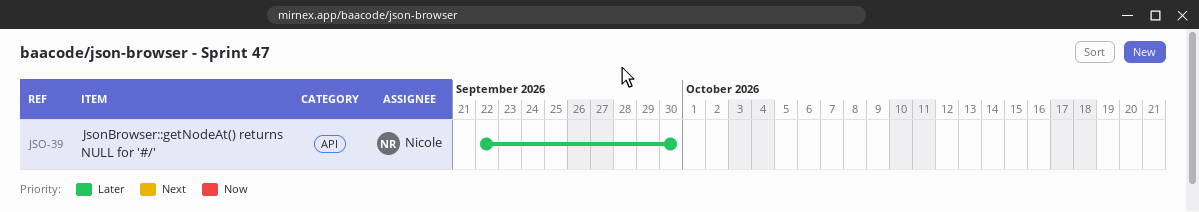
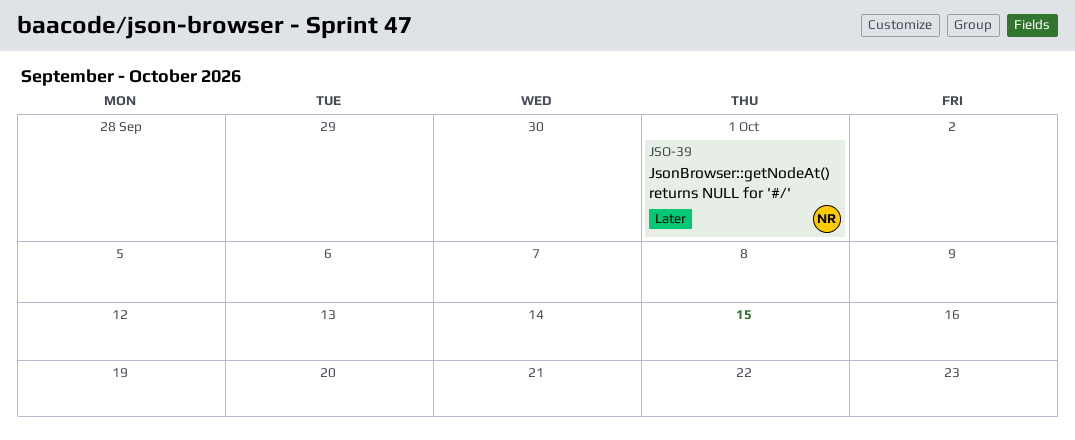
JSO-39, due: Sep 30 -> Oct 1

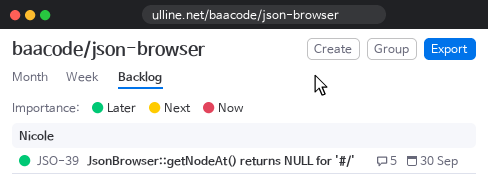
JSO-39, due: Oct 1 -> Sep 30

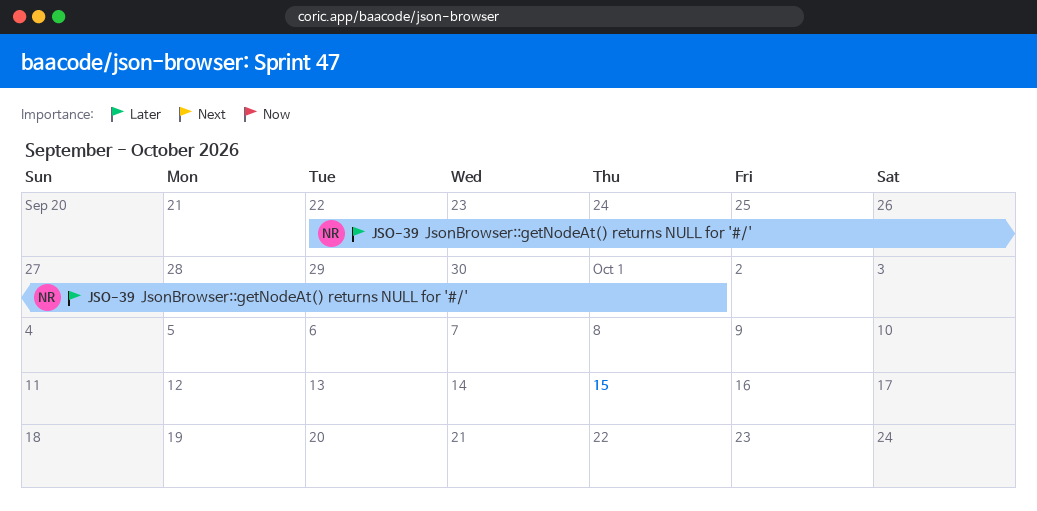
JSO-39, due: Sep 30 -> Oct 1

